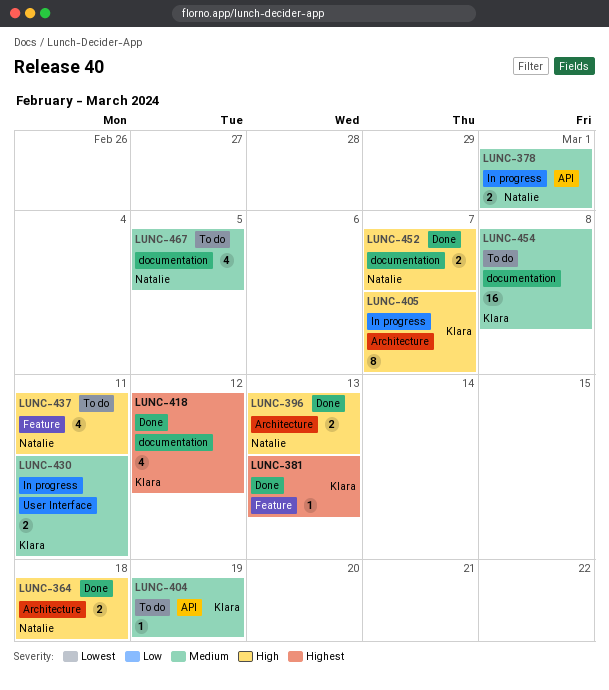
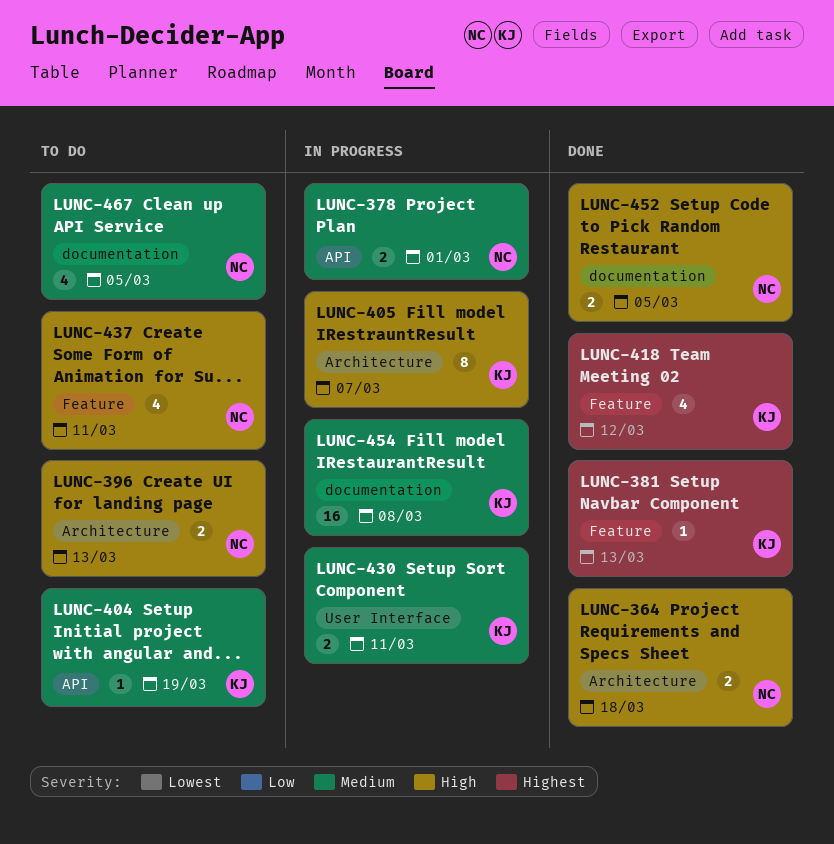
LUNC-396, status: Done -> To do
LUNC-418, label: documentation -> Feature
LUNC-452, due: Mar 7 -> Mar 5
LUNC-454, status: To do -> In progress

